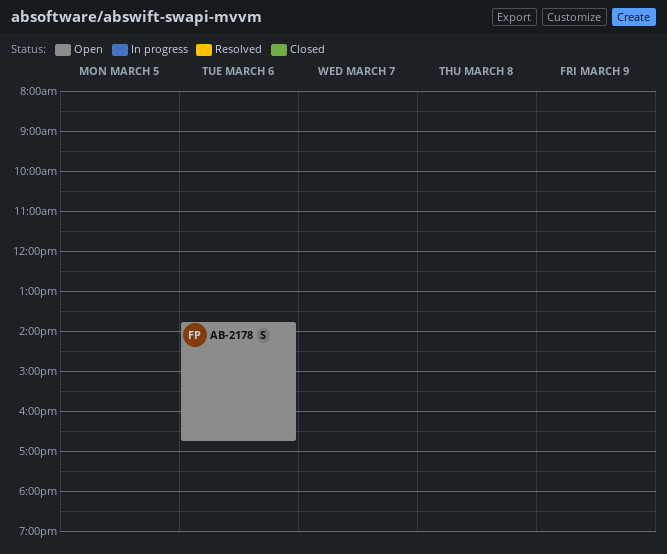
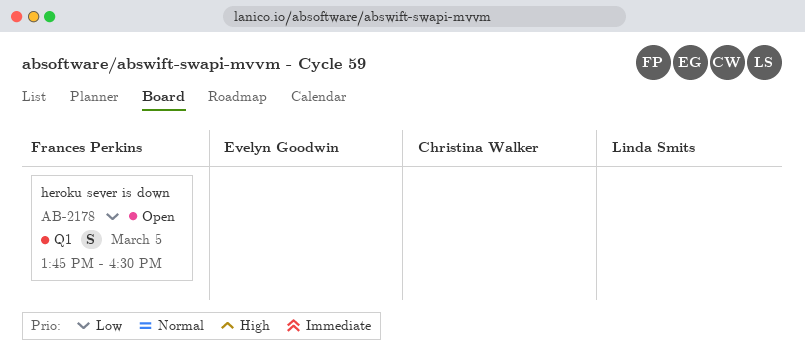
AB-2178, day: Mar 6 -> Mar 5
AB-2178, ends: 16:45 -> 16:30

